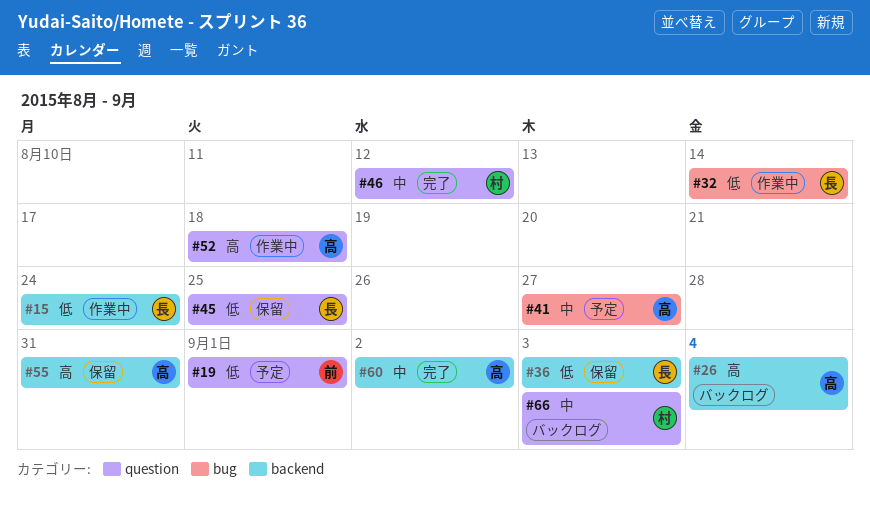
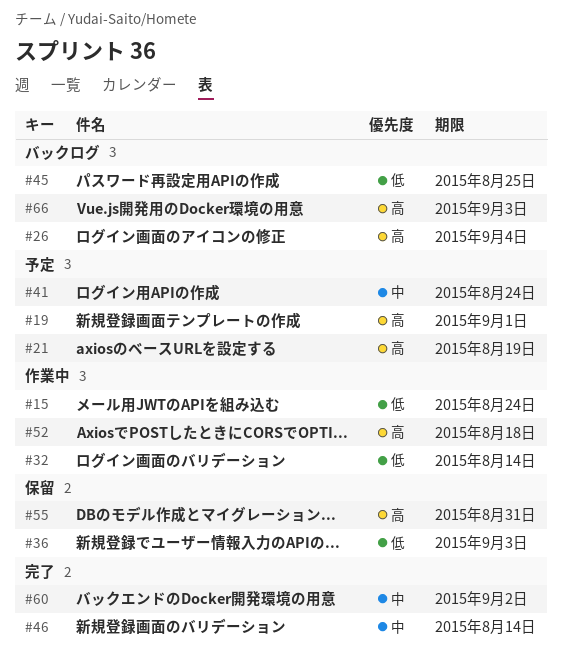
#19, priority: 低 -> 高
#21: none -> present
#41, due: Aug 27 -> Aug 24
#45, status: 保留 -> バックログ
#46, due: Aug 12 -> Aug 14
#66, priority: 中 -> 高

